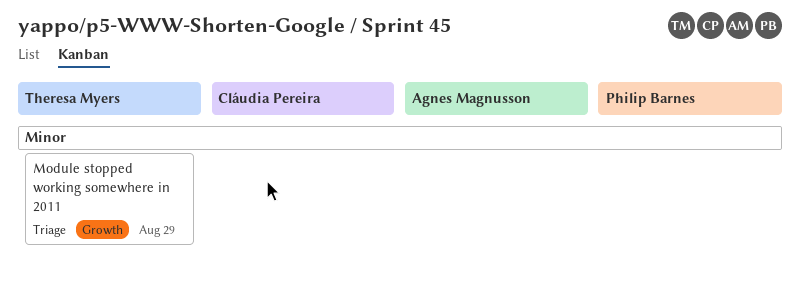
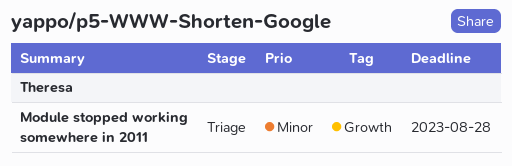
Module stopped working somewhere in 2011, due: Aug 29 -> Aug 28

